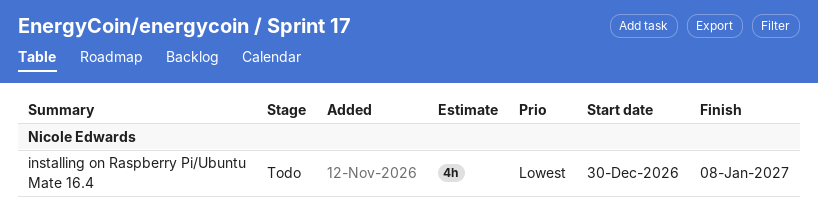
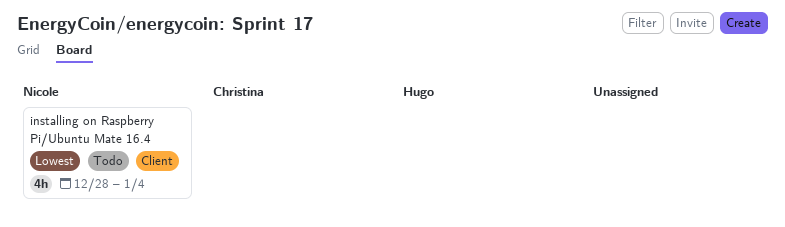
installing on Raspberry Pi/Ubuntu Mate 16.4, start: Dec 30 -> Dec 28
installing on Raspberry Pi/Ubuntu Mate 16.4, due: Jan 8 -> Jan 4

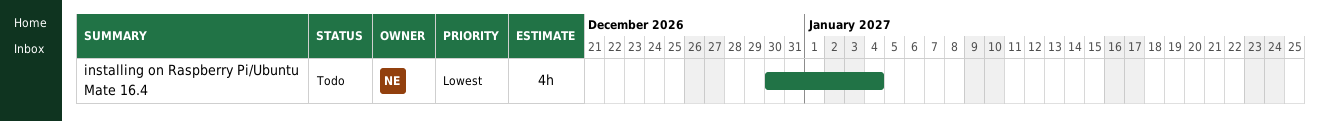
installing on Raspberry Pi/Ubuntu Mate 16.4, start: Dec 28 -> Dec 30

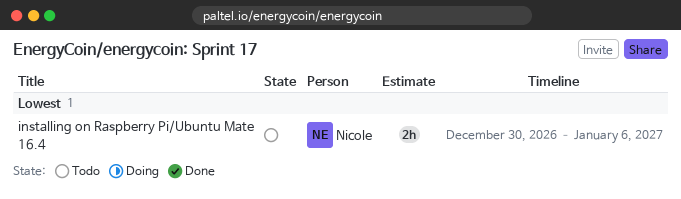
installing on Raspberry Pi/Ubuntu Mate 16.4, estimate: 4h -> 2h
installing on Raspberry Pi/Ubuntu Mate 16.4, due: Jan 4 -> Jan 6

